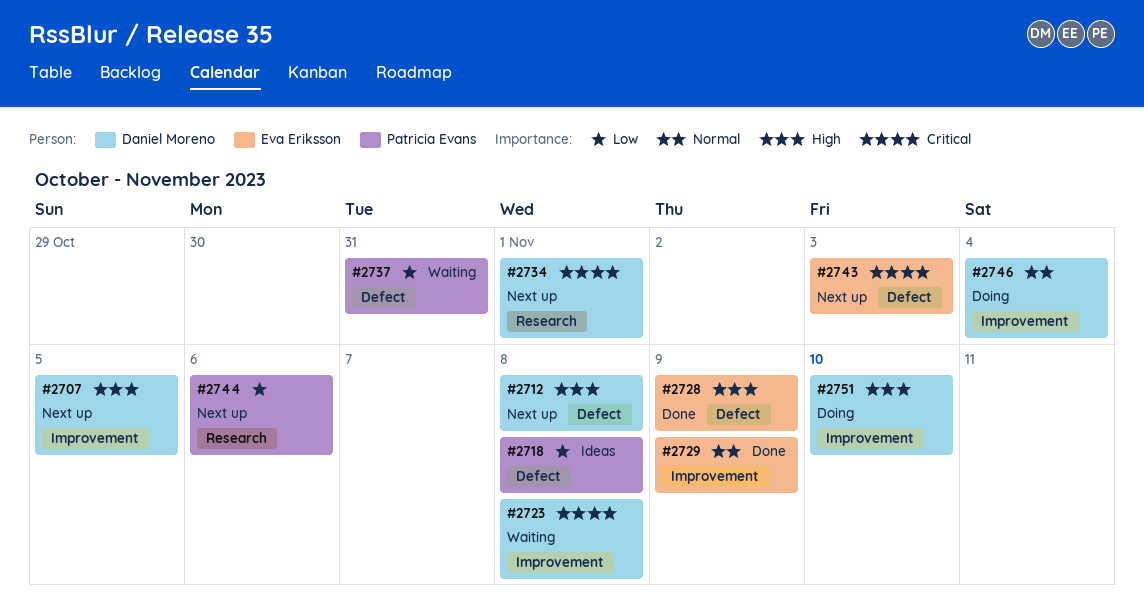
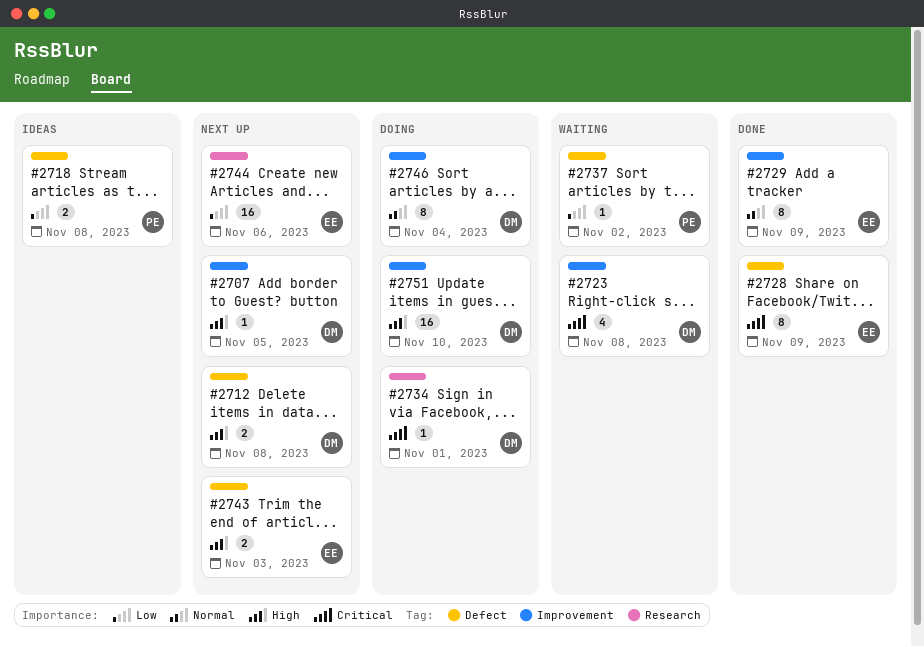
#2728, priority: High -> Critical
#2734, status: Next up -> Doing
#2737, due: Oct 31 -> Nov 2
#2743, priority: Critical -> High
#2744, owner: Patricia Evans -> Eva Eriksson

